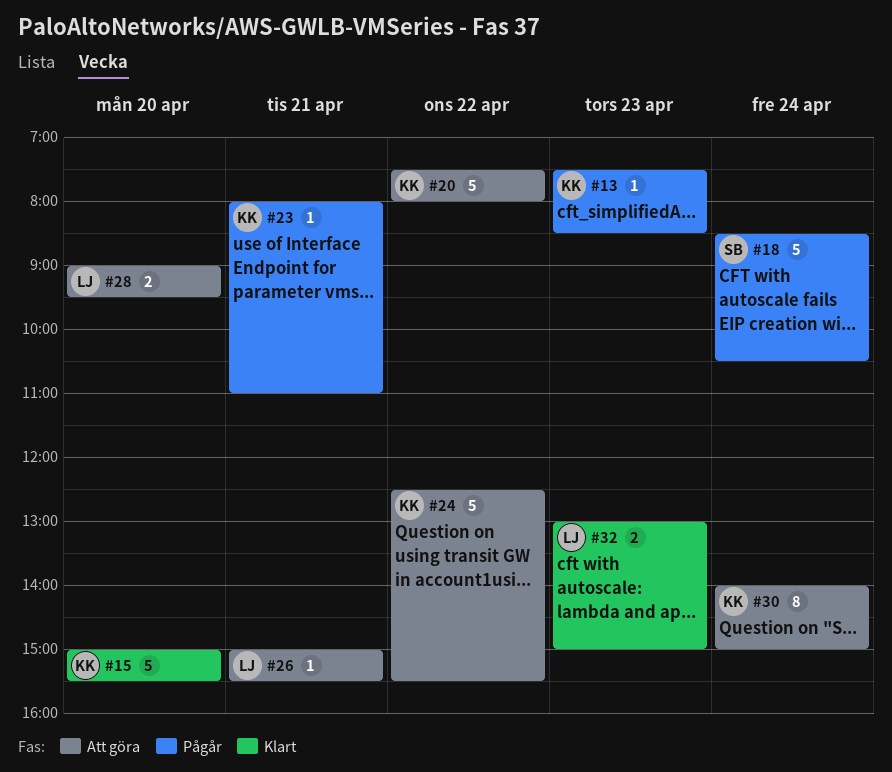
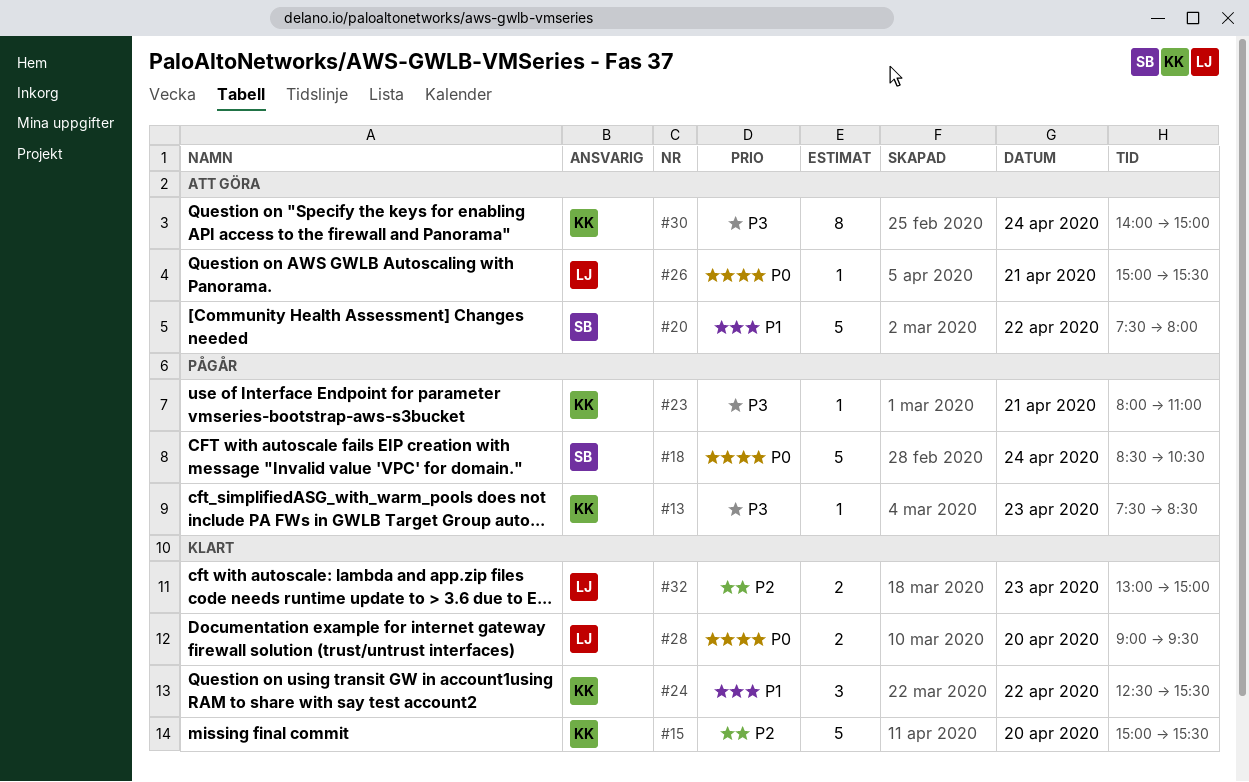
#20, owner: KK -> SB
#24, status: Att göra -> Klart
#24, estimate: 5 -> 3
#28, status: Att göra -> Klart

